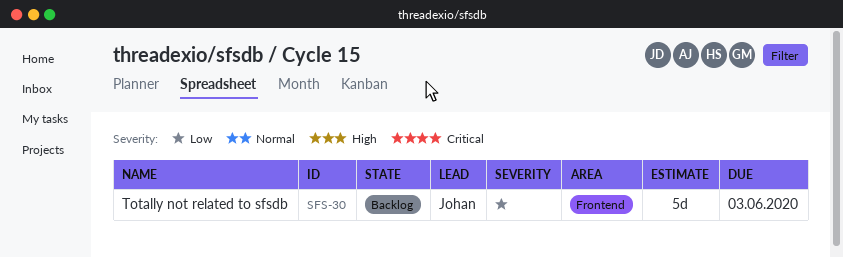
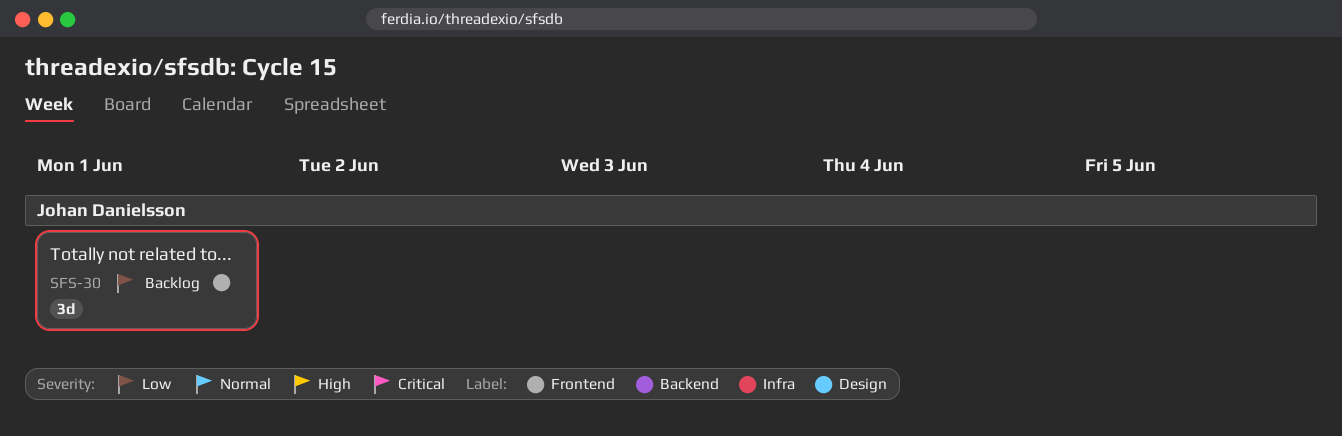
SFS-30, estimate: 5d -> 3d
SFS-30, due: Jun 3 -> Jun 1

